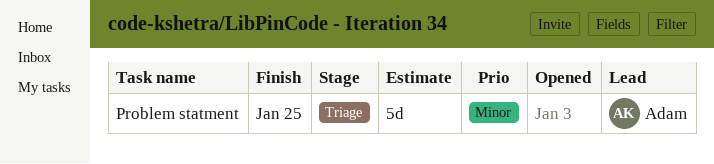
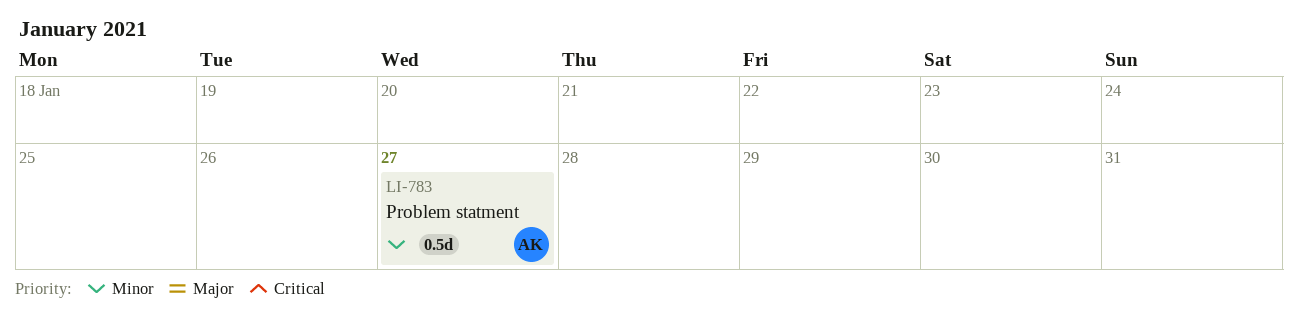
Problem statment, estimate: 5d -> 0.5d
Problem statment, due: Jan 25 -> Jan 27

